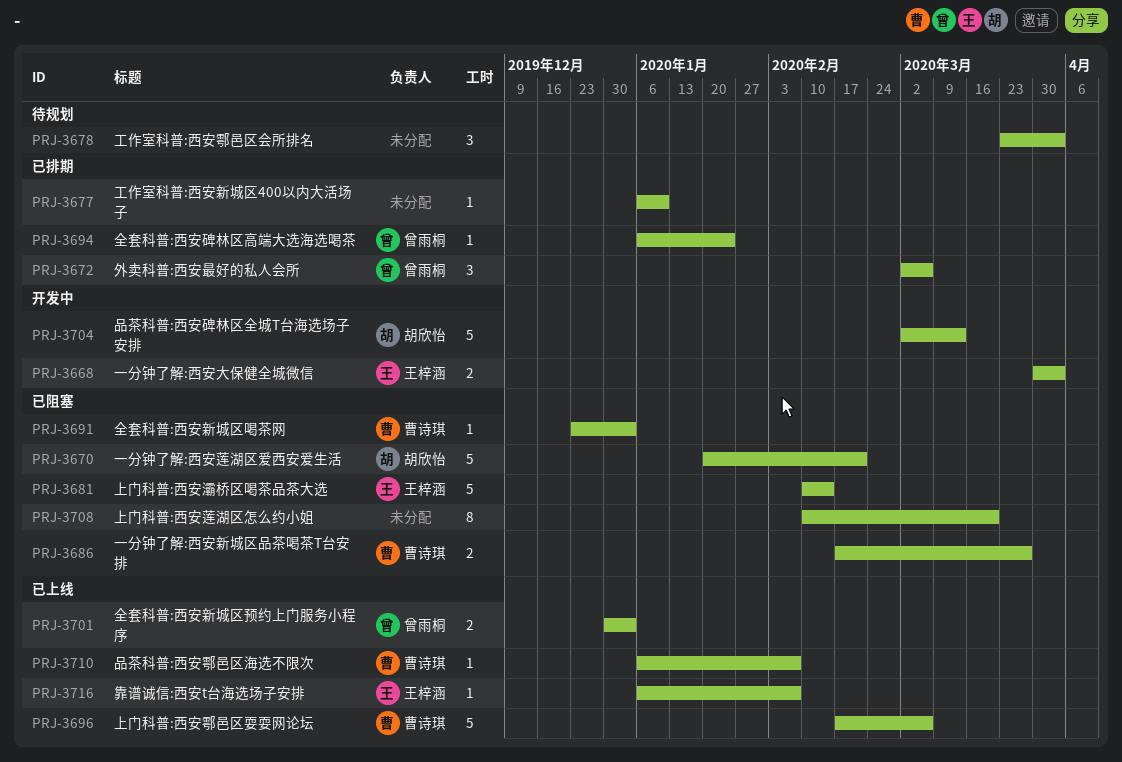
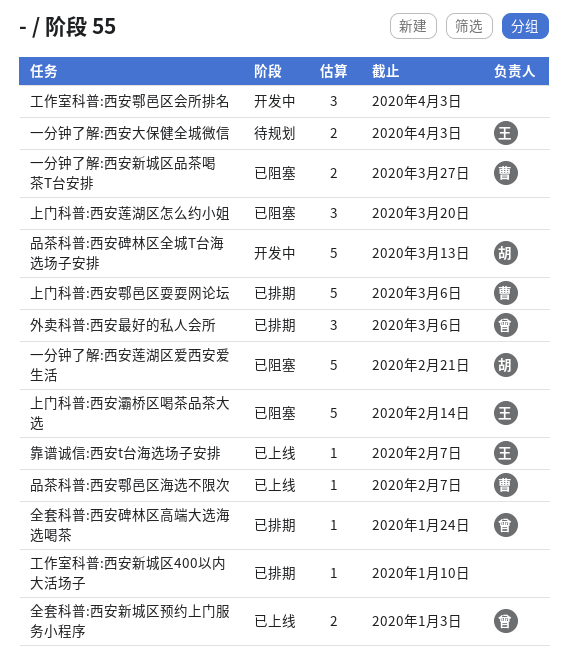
一分钟了解:西安大保健全城微信, status: 开发中 -> 待规划
上门科普:西安莲湖区怎么约小姐, estimate: 8 -> 3
上门科普:西安鄠邑区耍耍网论坛, status: 已上线 -> 已排期
全套科普:西安新城区喝茶网: present -> none
工作室科普:西安鄠邑区会所排名, status: 待规划 -> 开发中

